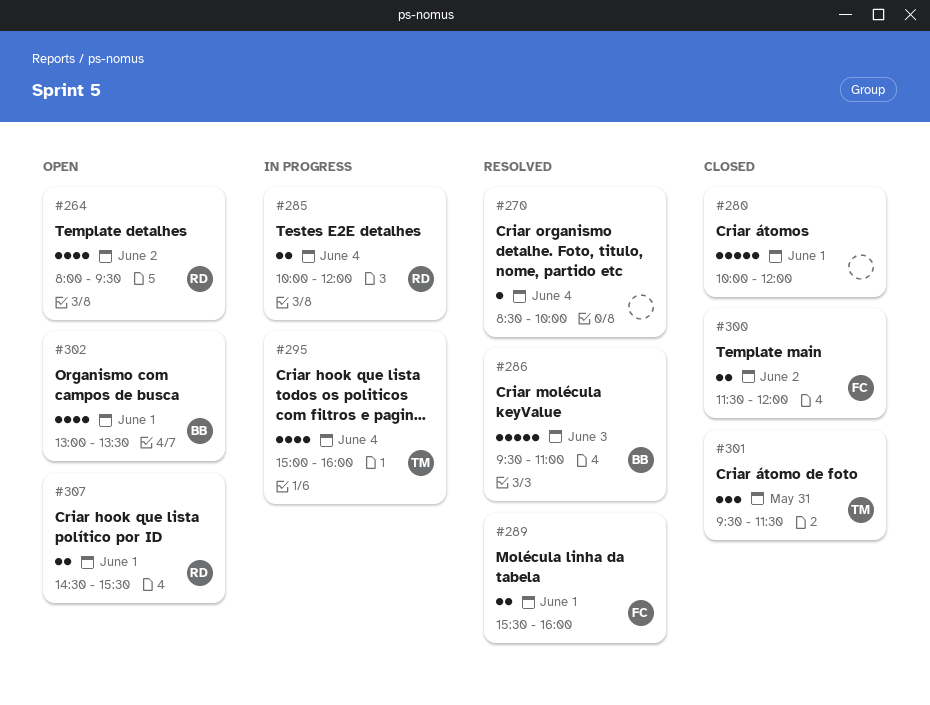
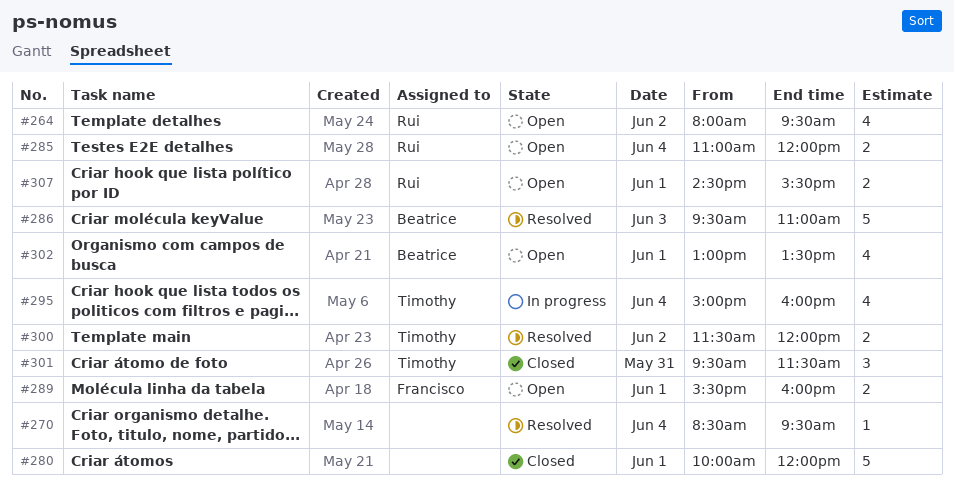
#270, ends: 10:00 -> 09:30
#285, status: In progress -> Open
#285, begins: 10:00 -> 11:00
#289, status: Resolved -> Open
#300, status: Closed -> Resolved
#300, owner: Francisco -> Timothy

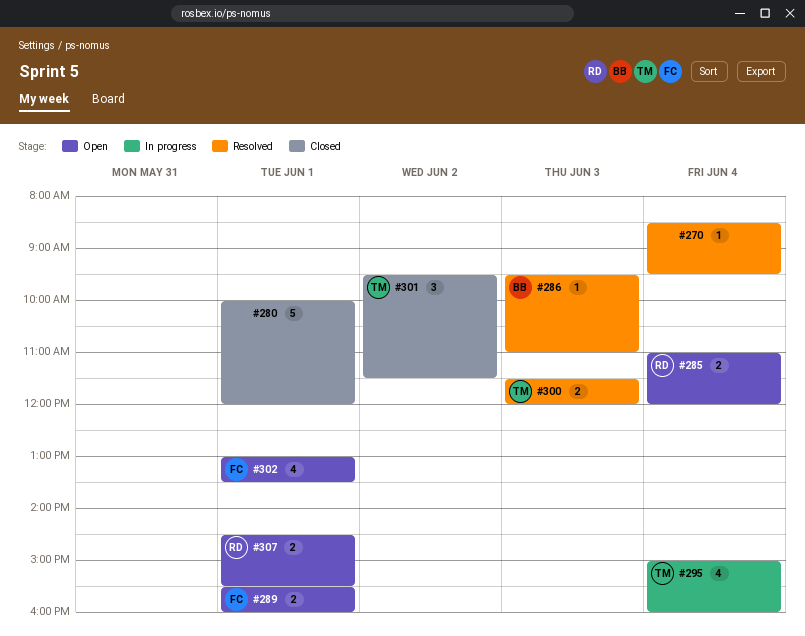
#264: present -> none
#286, estimate: 5 -> 1
#300, day: Jun 2 -> Jun 3
#301, day: May 31 -> Jun 2
#302, owner: Beatrice -> Francisco

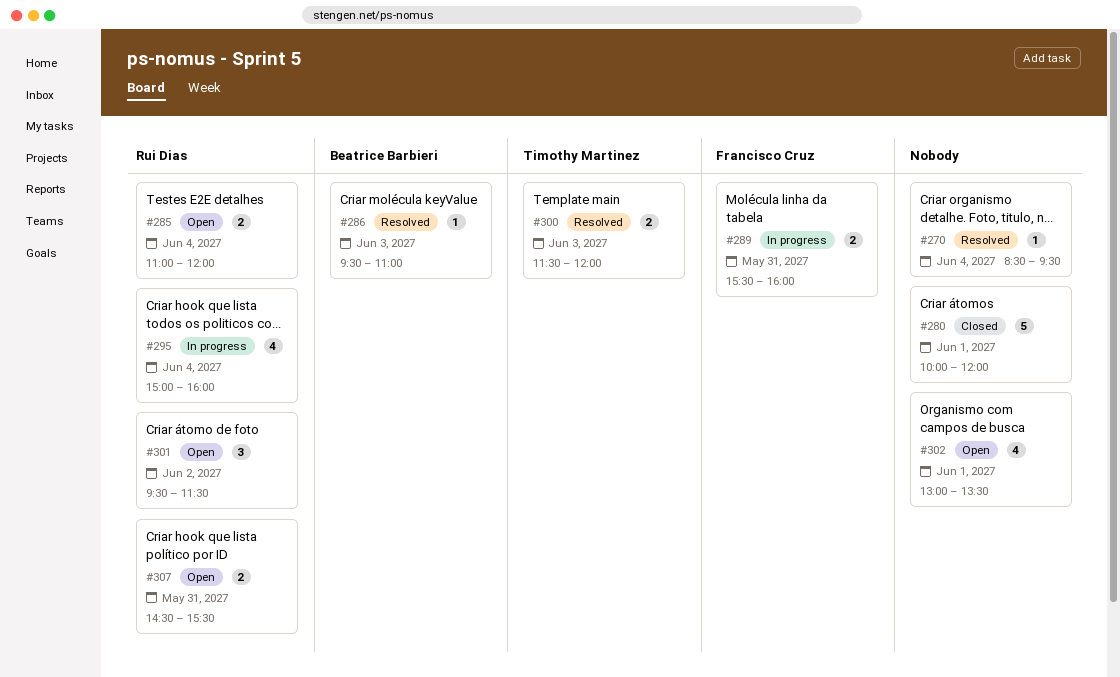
#289, status: Open -> In progress
#289, day: Jun 1 -> May 31
#295, owner: Timothy Martinez -> Rui Dias
#301, status: Closed -> Open
#301, owner: Timothy Martinez -> Rui Dias
#302, owner: Francisco Cruz -> none
#307, day: Jun 1 -> May 31

